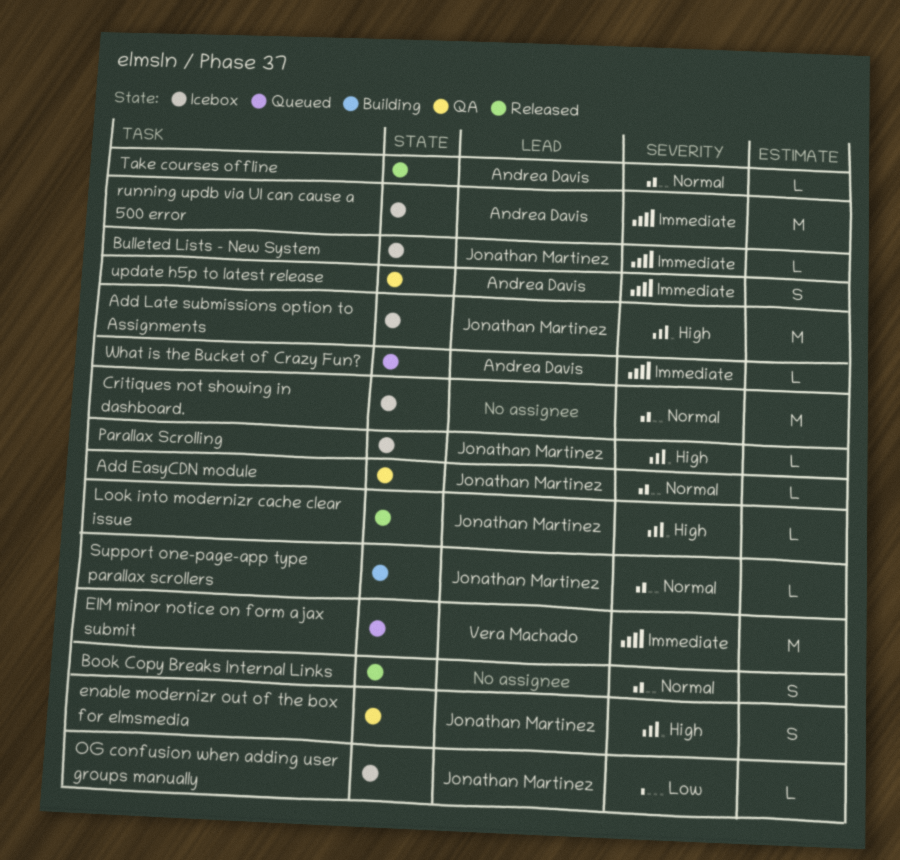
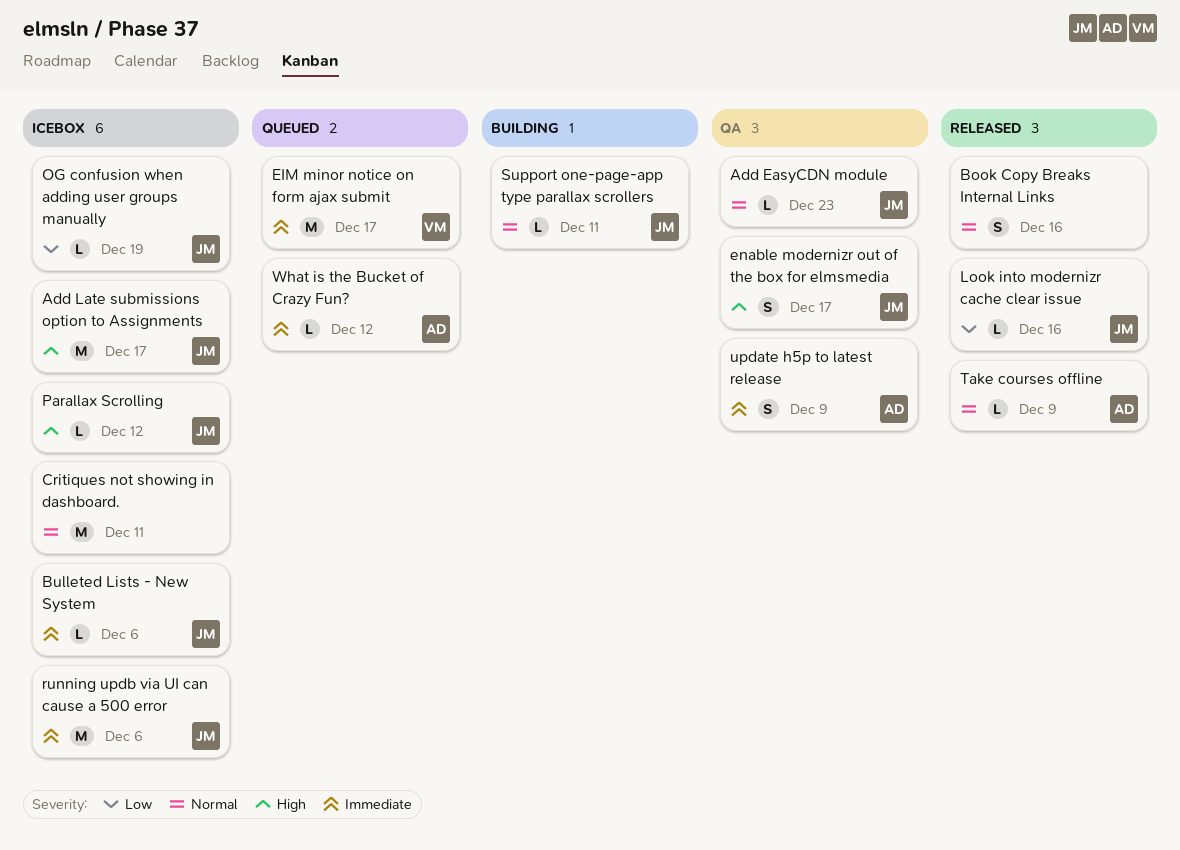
Look into modernizr cache clear issue, priority: High -> Low
running updb via UI can cause a 500 error, owner: Andrea Davis -> Jonathan Martinez

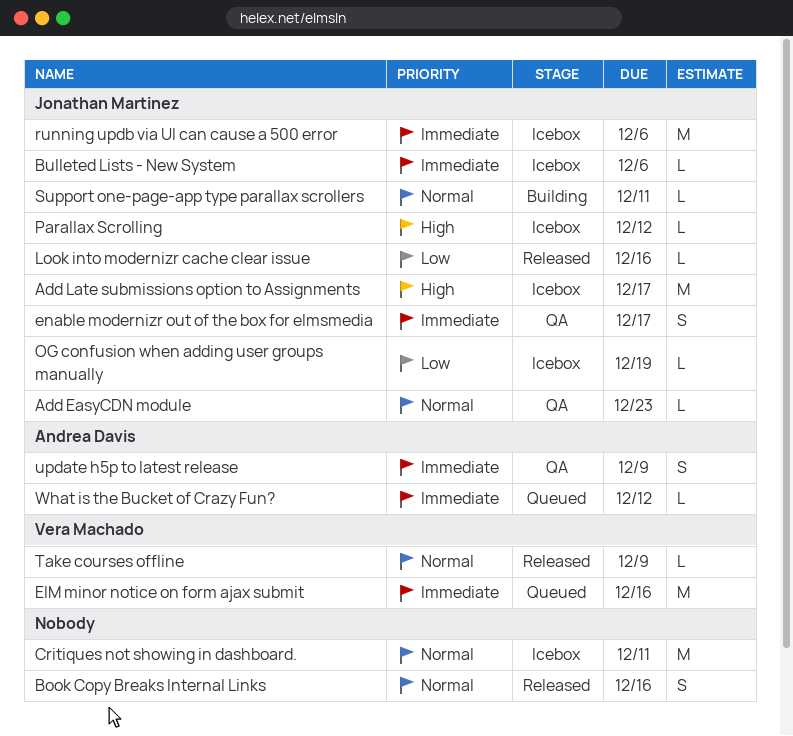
EIM minor notice on form ajax submit, due: Dec 17 -> Dec 16
enable modernizr out of the box for elmsmedia, priority: High -> Immediate
Take courses offline, owner: Andrea Davis -> Vera Machado

